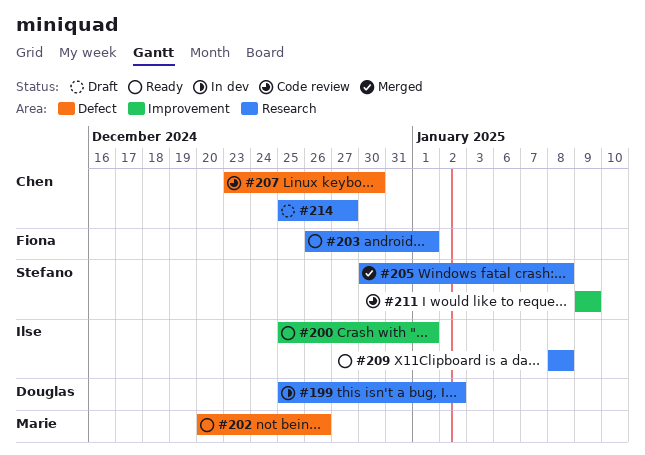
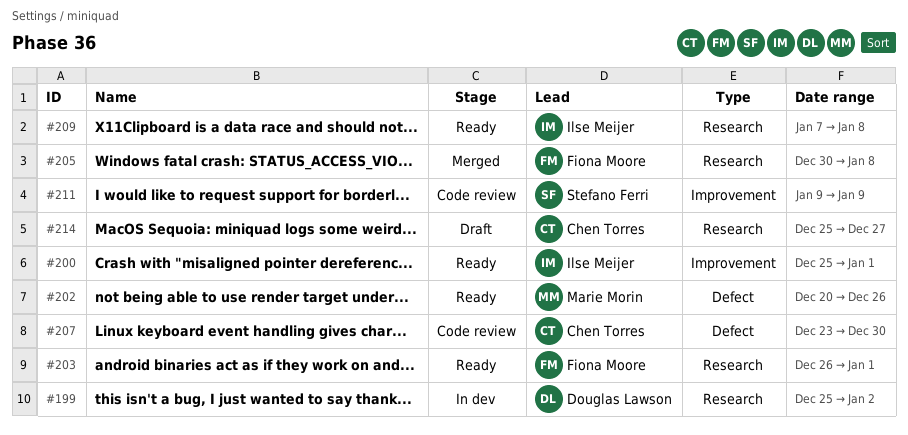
#205, owner: Stefano Ferri -> Fiona Moore
#209, start: Jan 8 -> Jan 7

